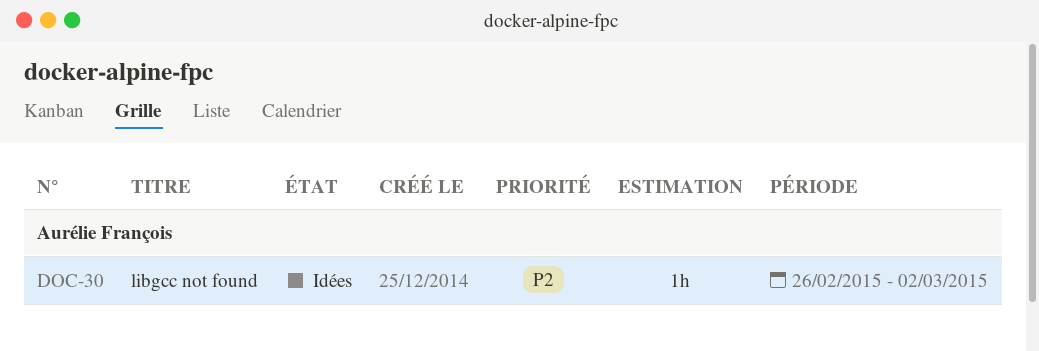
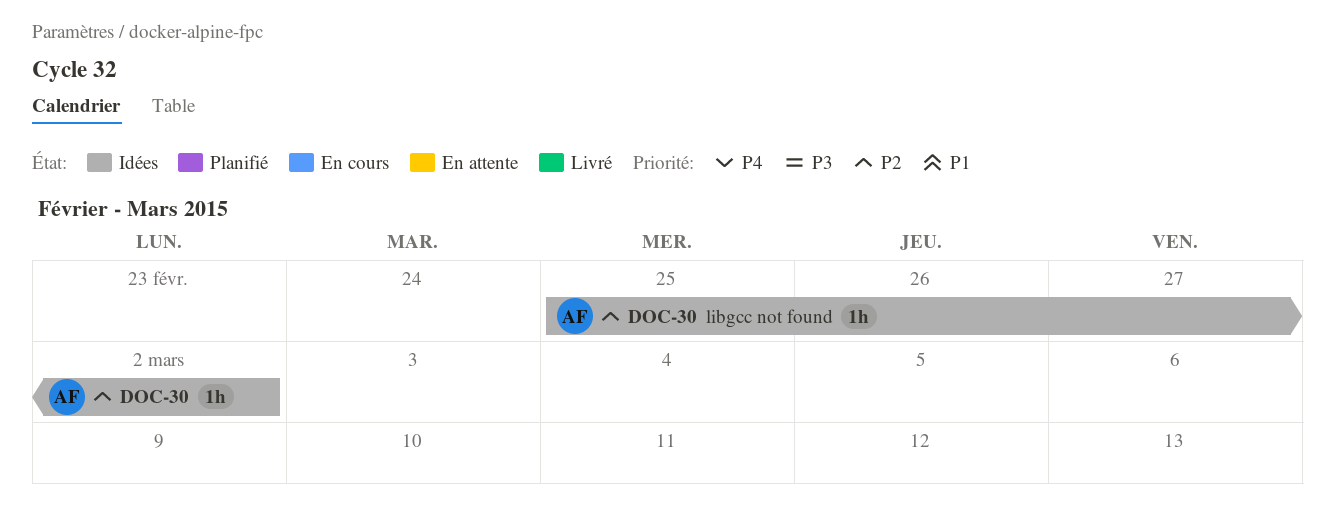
DOC-30, start: Feb 26 -> Feb 25

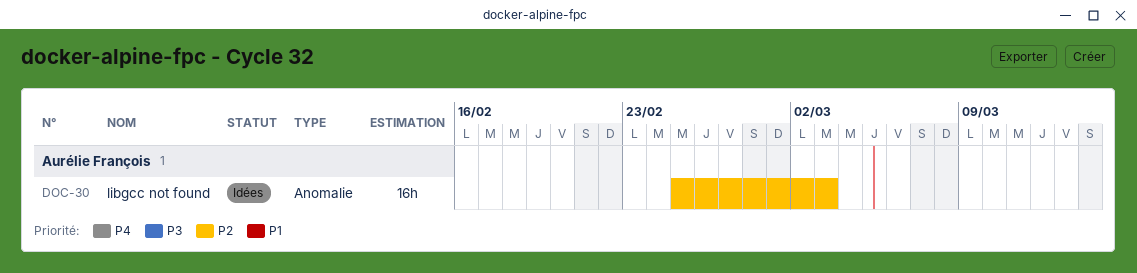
DOC-30, estimate: 1h -> 16h
DOC-30, due: Mar 2 -> Mar 3

